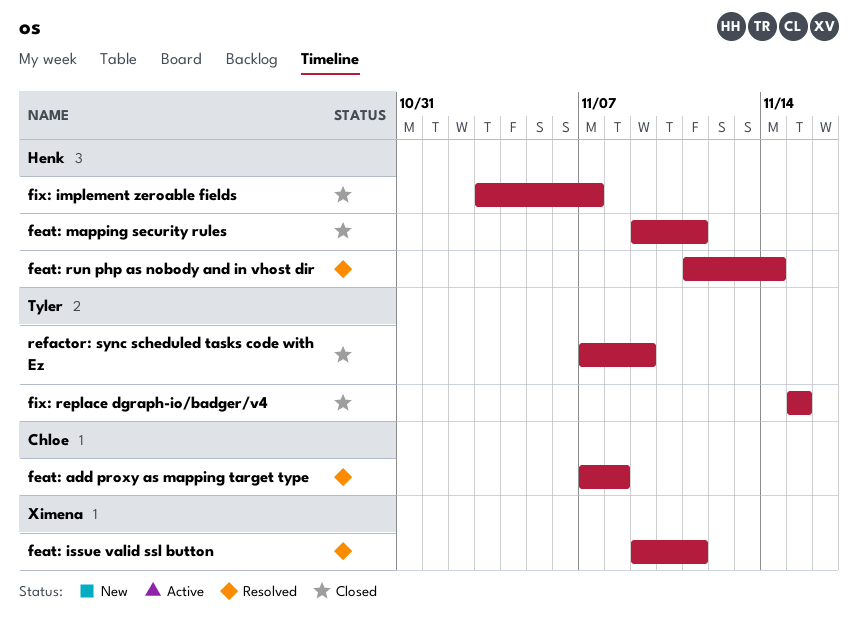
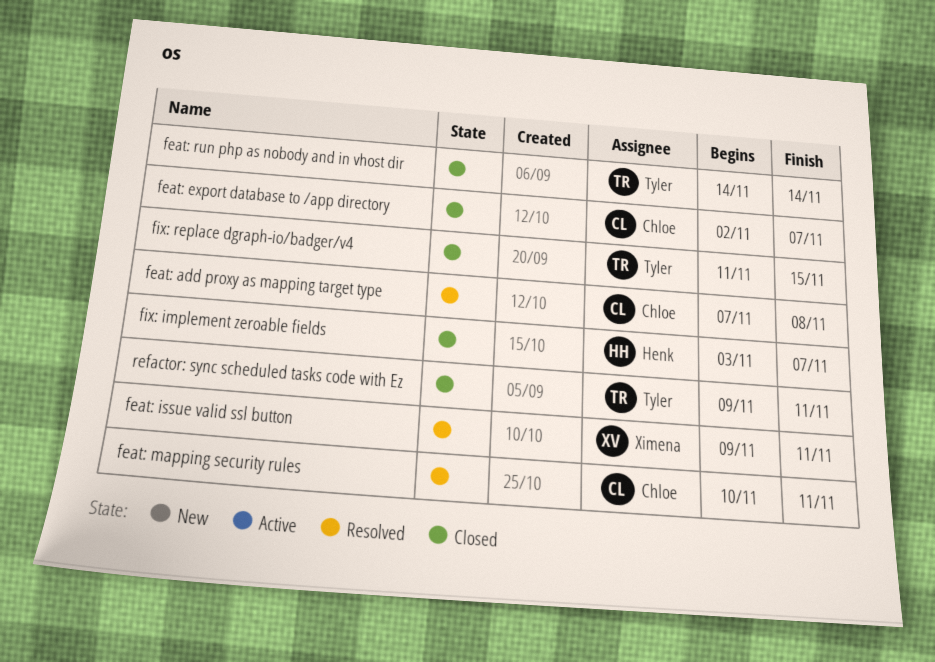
feat: export database to /app directory: none -> present
feat: mapping security rules, status: Closed -> Resolved
feat: mapping security rules, owner: Henk -> Chloe
feat: mapping security rules, start: Nov 9 -> Nov 10
feat: run php as nobody and in vhost dir, status: Resolved -> Closed
feat: run php as nobody and in vhost dir, owner: Henk -> Tyler
feat: run php as nobody and in vhost dir, start: Nov 11 -> Nov 14
fix: replace dgraph-io/badger/v4, start: Nov 15 -> Nov 11
refactor: sync scheduled tasks code with Ez, start: Nov 7 -> Nov 9
refactor: sync scheduled tasks code with Ez, due: Nov 9 -> Nov 11

